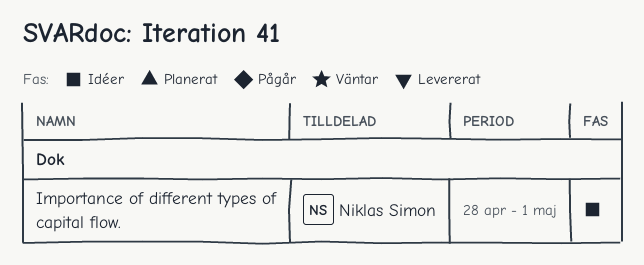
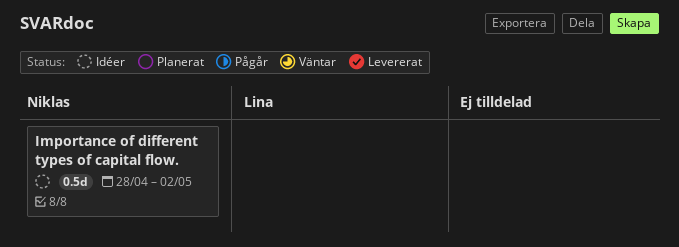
Importance of different types of capital flow., due: May 1 -> May 2

